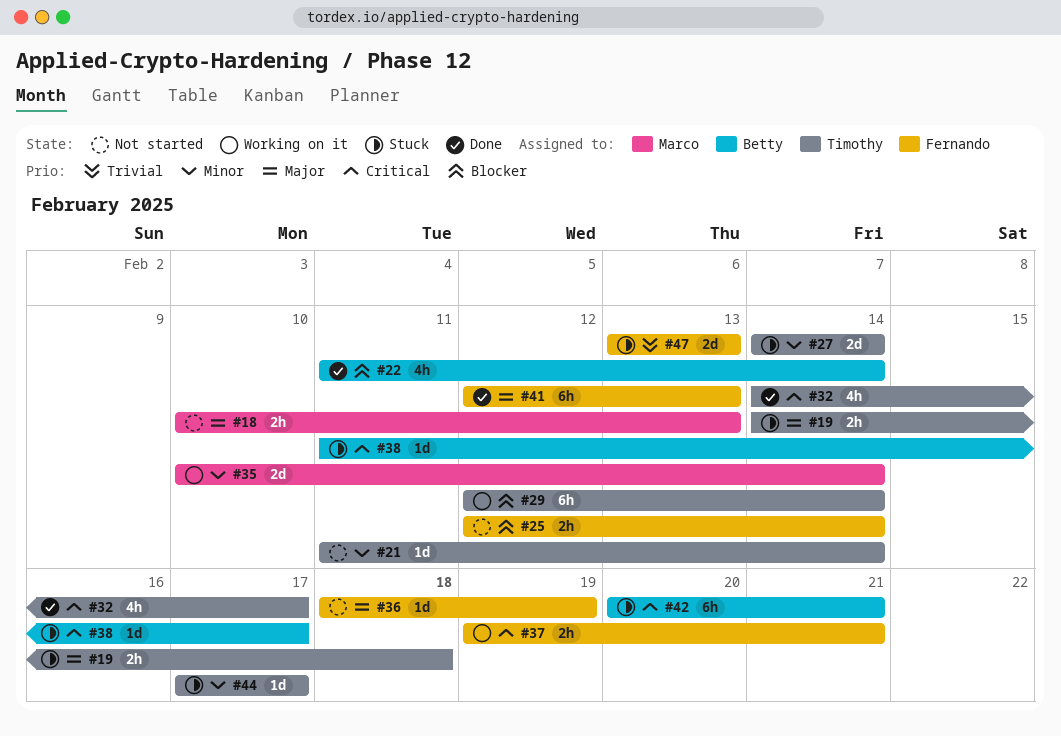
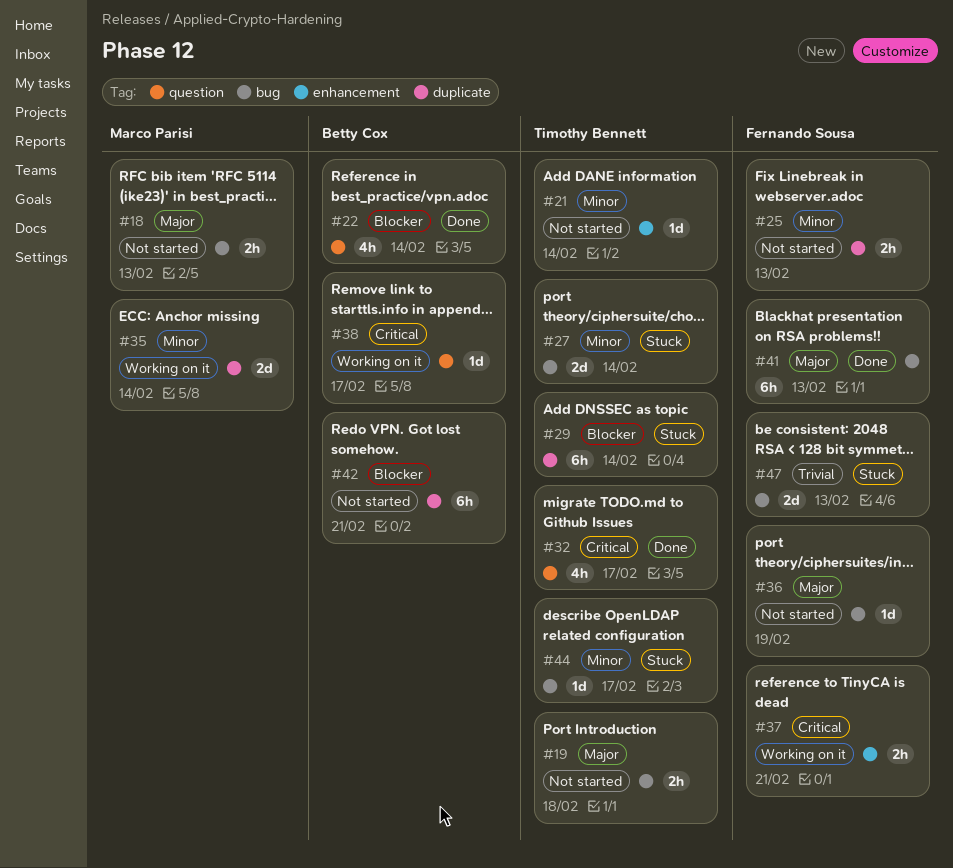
#19, status: Stuck -> Not started
#25, priority: Blocker -> Minor
#25, due: Feb 14 -> Feb 13
#29, status: Working on it -> Stuck
#38, status: Stuck -> Working on it
#42, status: Stuck -> Not started
#42, priority: Critical -> Blocker

